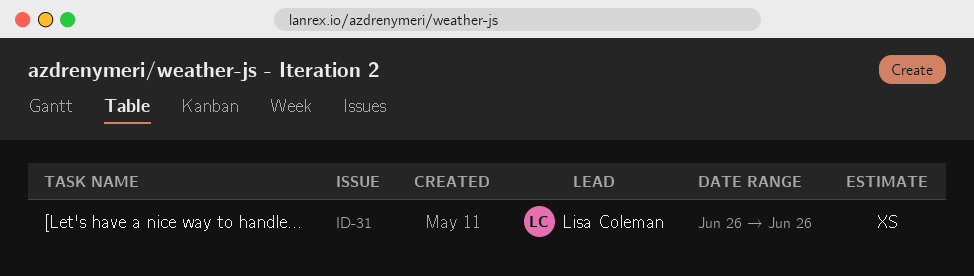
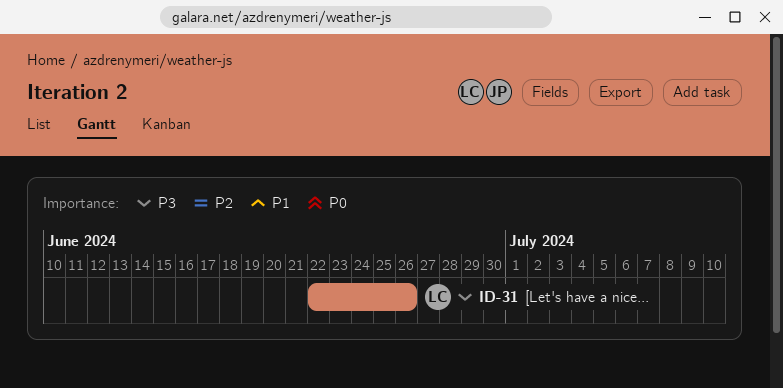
ID-31, start: Jun 26 -> Jun 22

